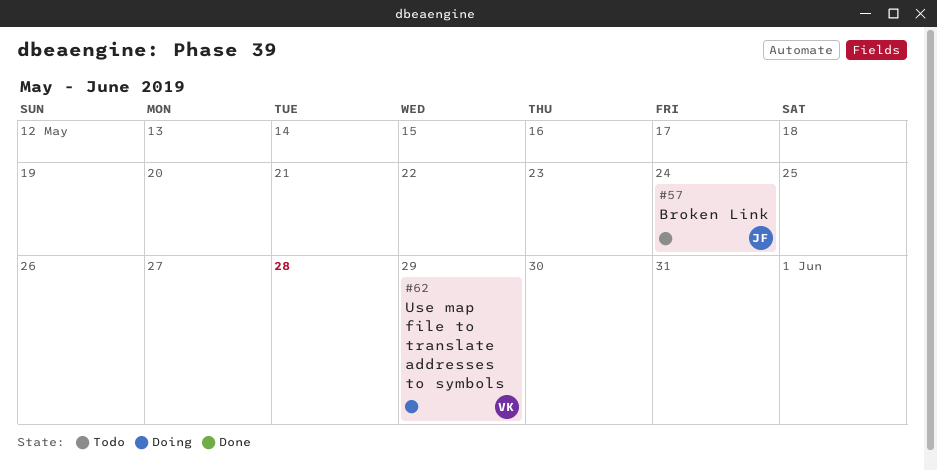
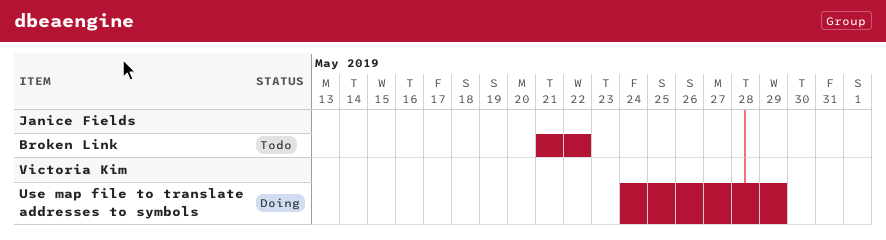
Broken Link, due: May 24 -> May 22

